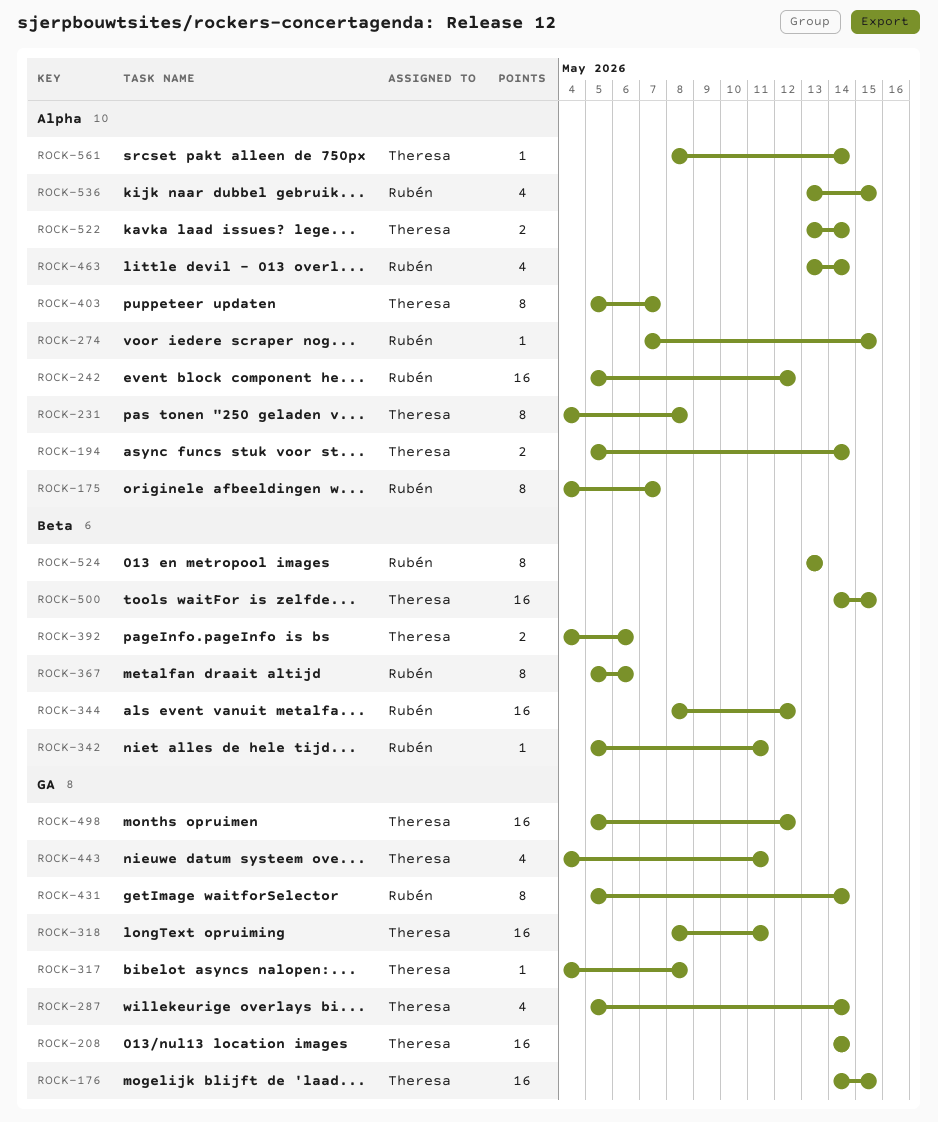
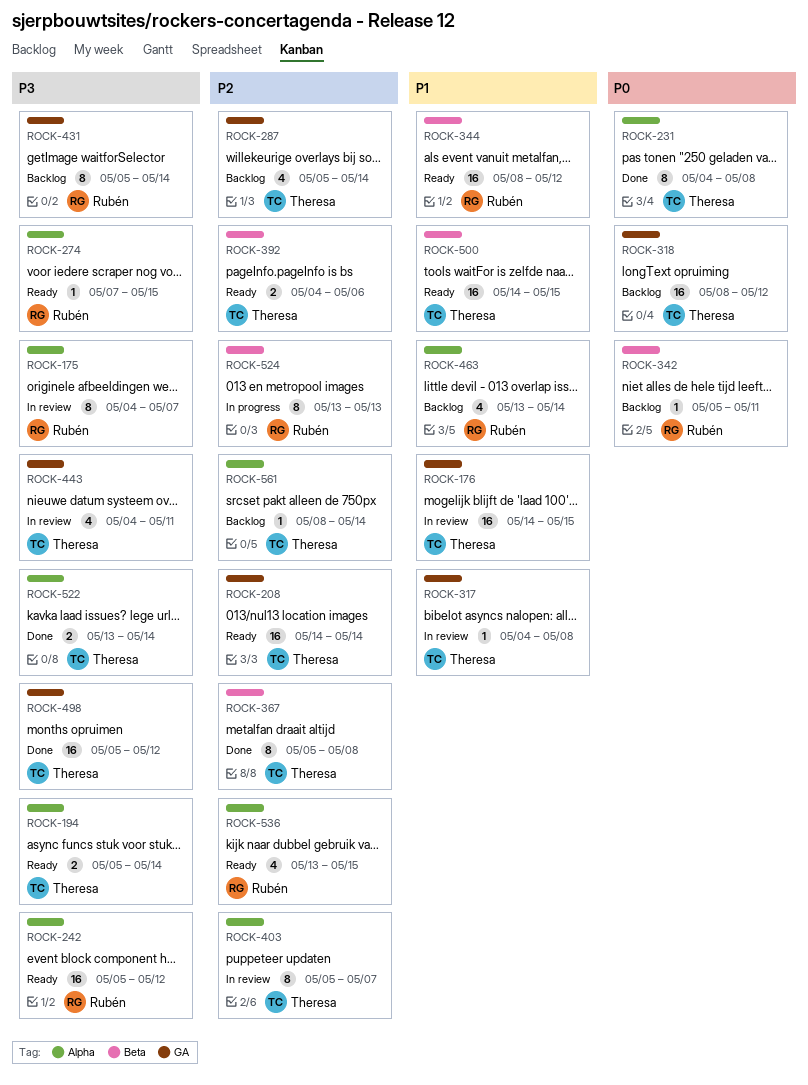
ROCK-318, due: May 11 -> May 12
ROCK-367, owner: Rubén -> Theresa
ROCK-367, due: May 6 -> May 8

